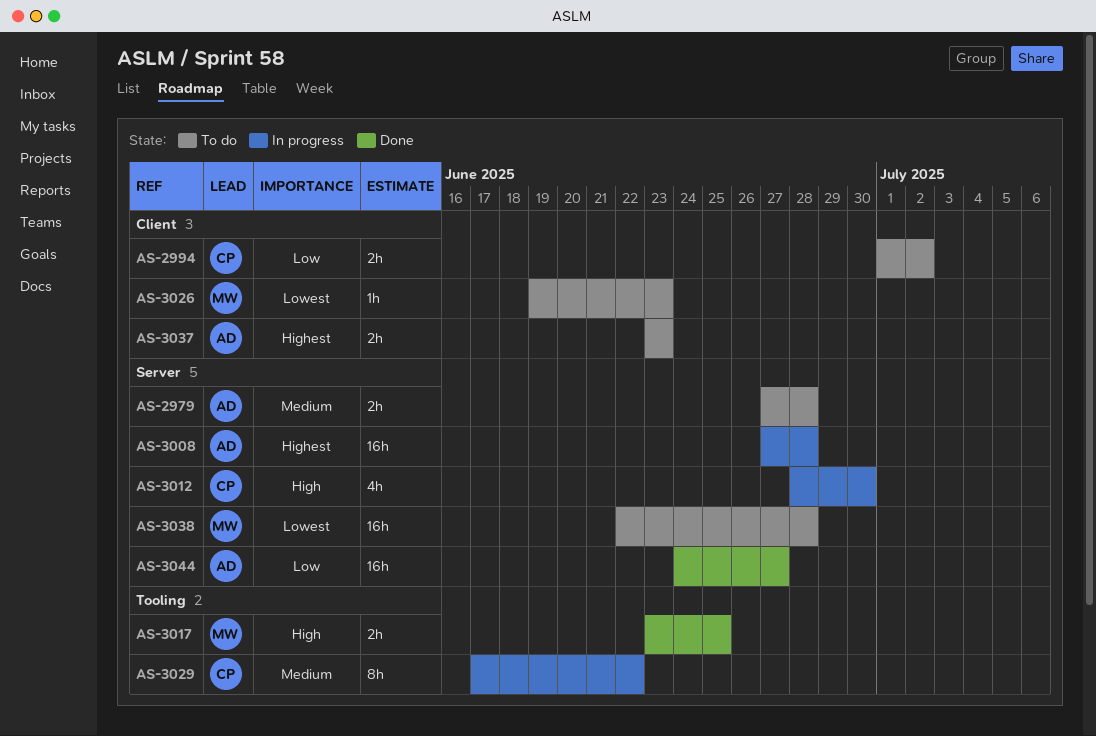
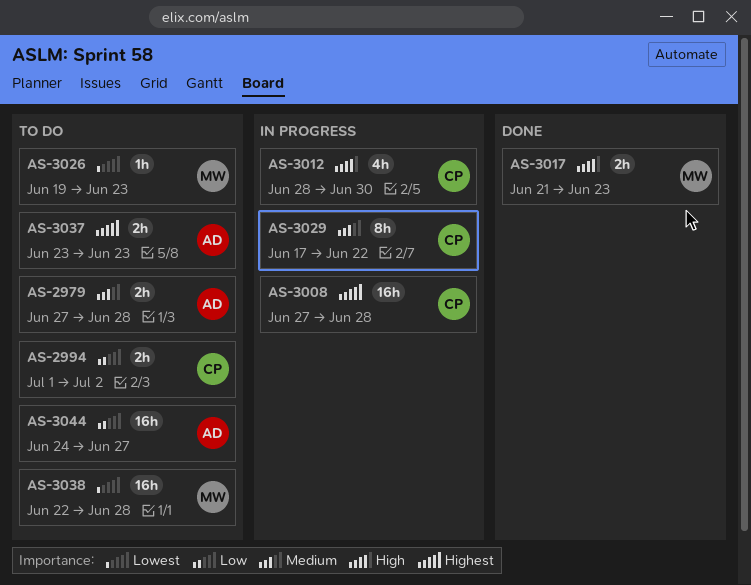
AS-3008, owner: AD -> CP
AS-3017, start: Jun 23 -> Jun 21
AS-3017, due: Jun 25 -> Jun 23
AS-3044, status: Done -> To do

